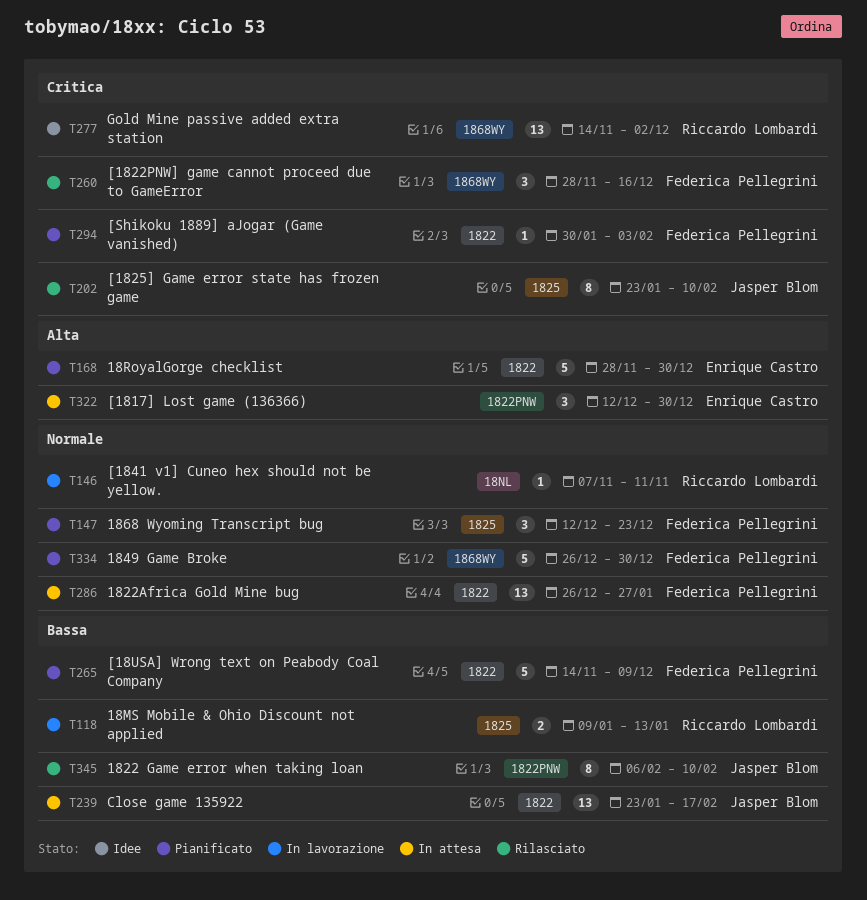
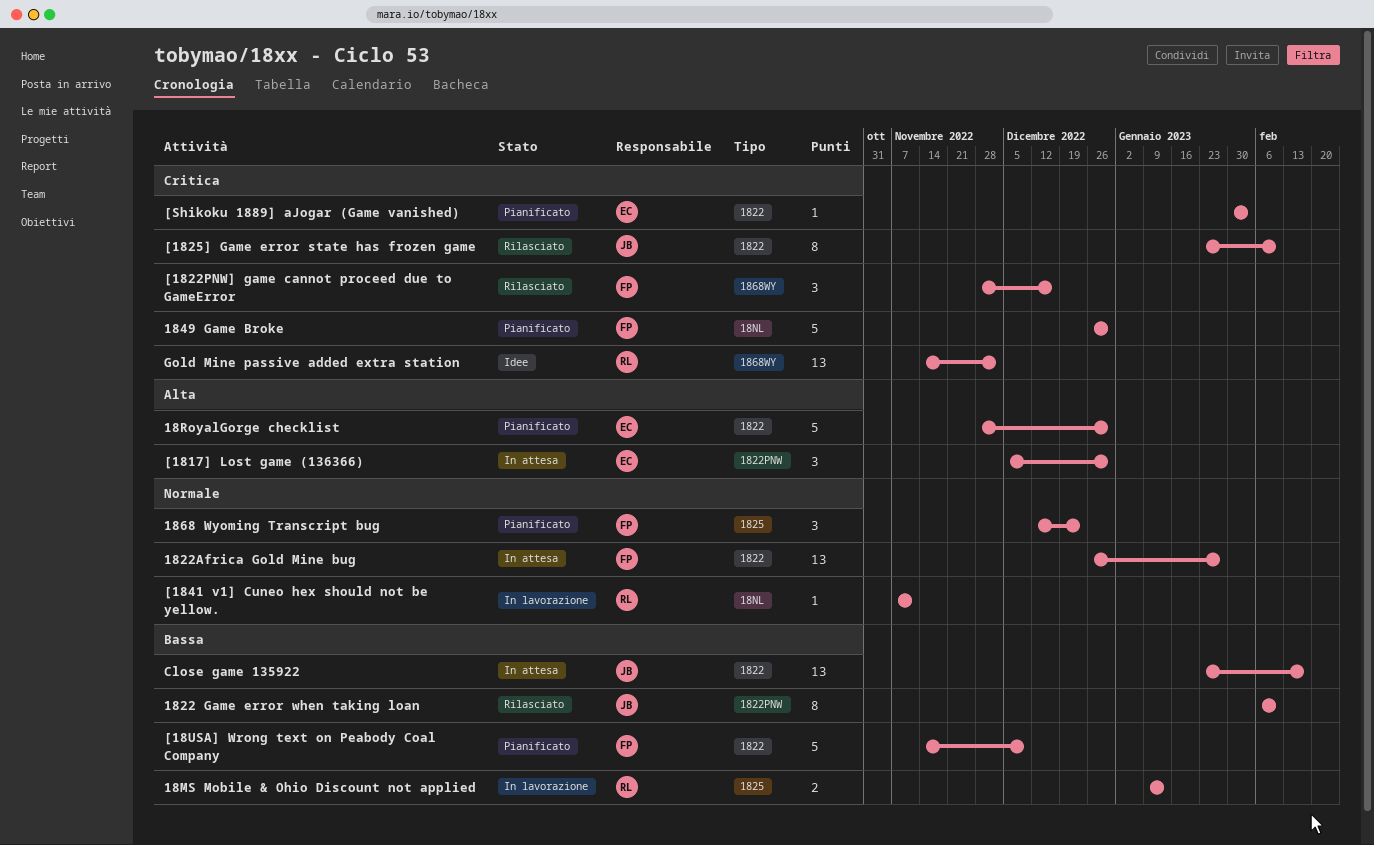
1849 Game Broke, priority: Normale -> Critica
1849 Game Broke, label: 1868WY -> 18NL
[1817] Lost game (136366), start: Dec 12 -> Dec 5
[1825] Game error state has frozen game, label: 1825 -> 1822
[Shikoku 1889] aJogar (Game vanished), owner: Federica Pellegrini -> Enrique Castro

